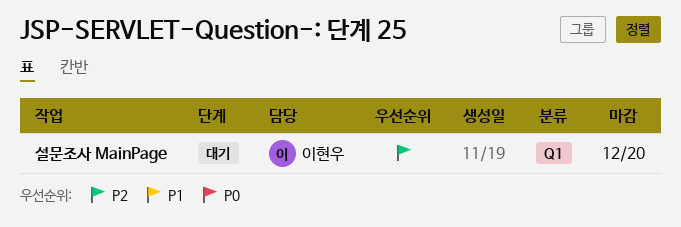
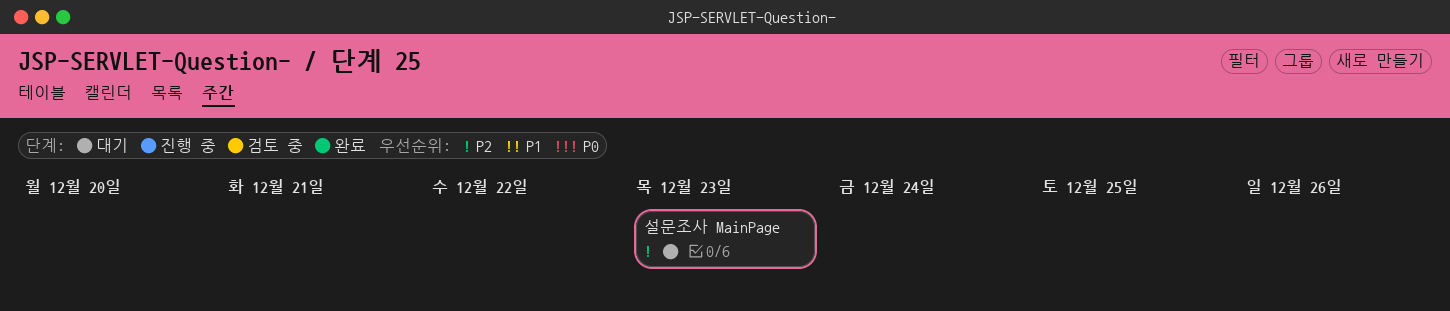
설문조사 MainPage, due: Dec 20 -> Dec 23

